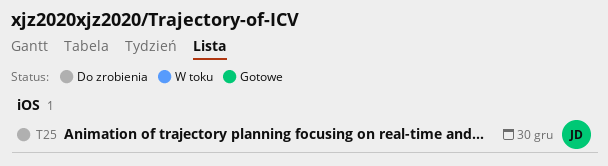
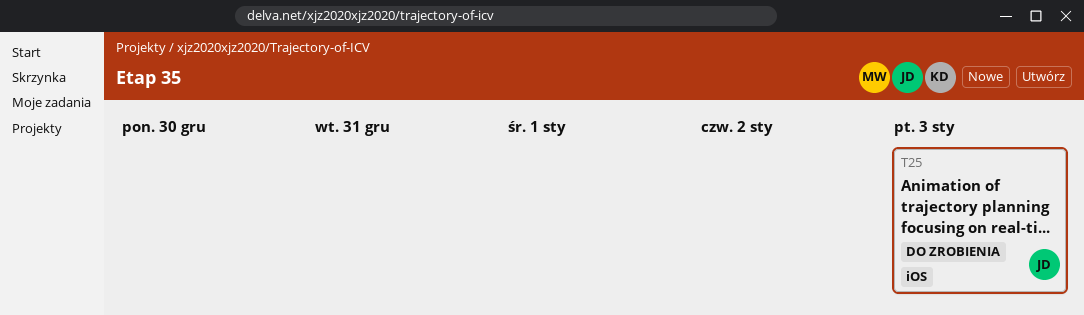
T25, due: Dec 30 -> Jan 3

